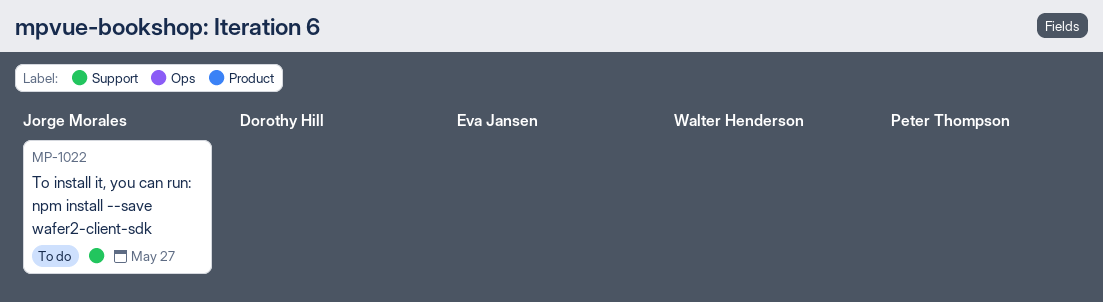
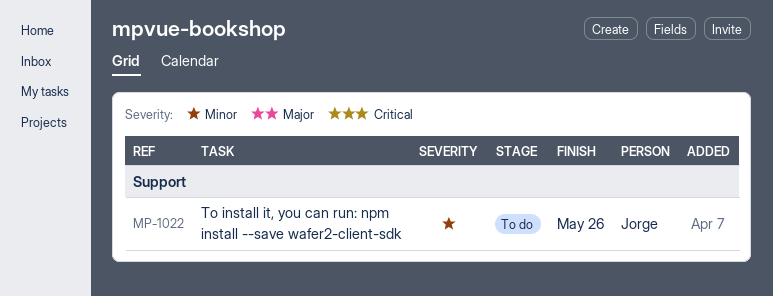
MP-1022, due: May 27 -> May 26

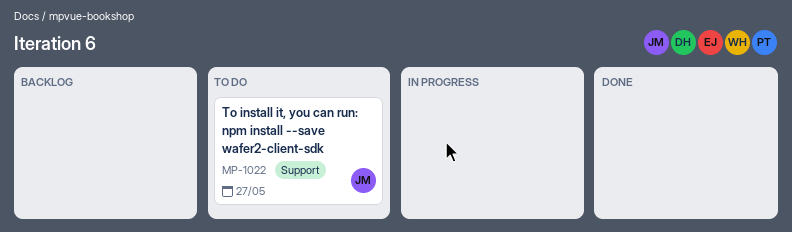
MP-1022, due: May 26 -> May 27

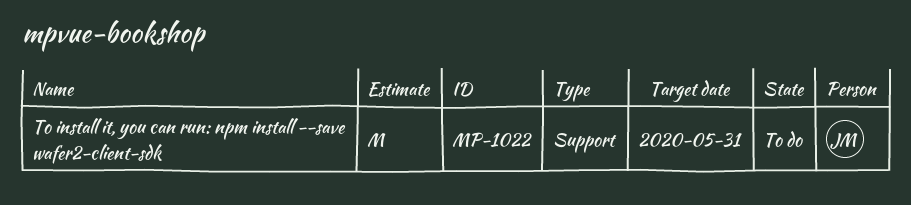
MP-1022, due: May 27 -> May 31

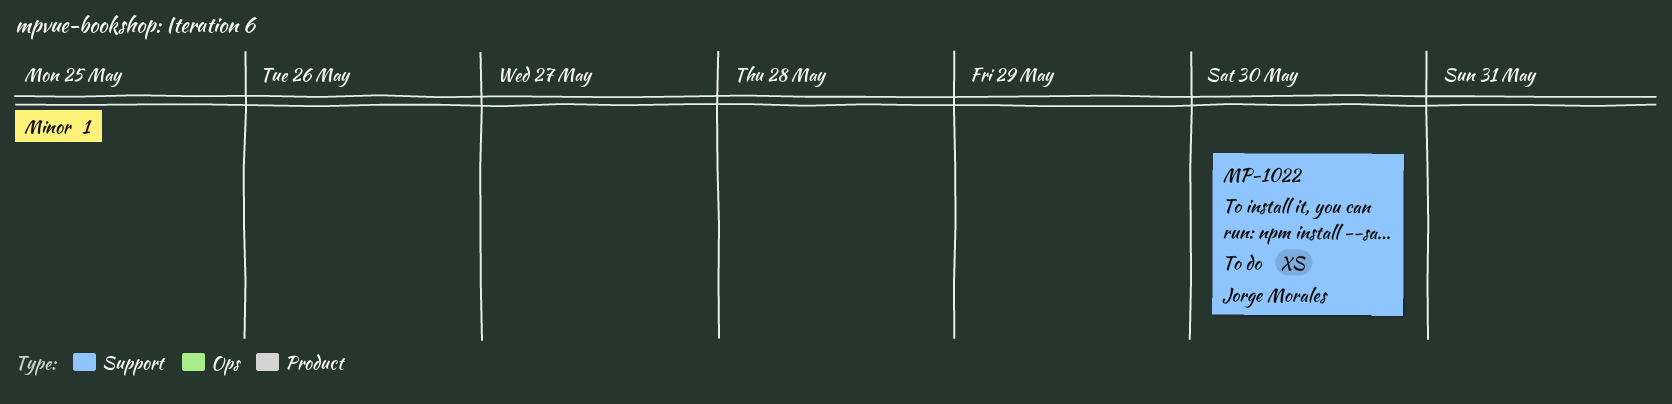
MP-1022, estimate: M -> XS
MP-1022, due: May 31 -> May 30

